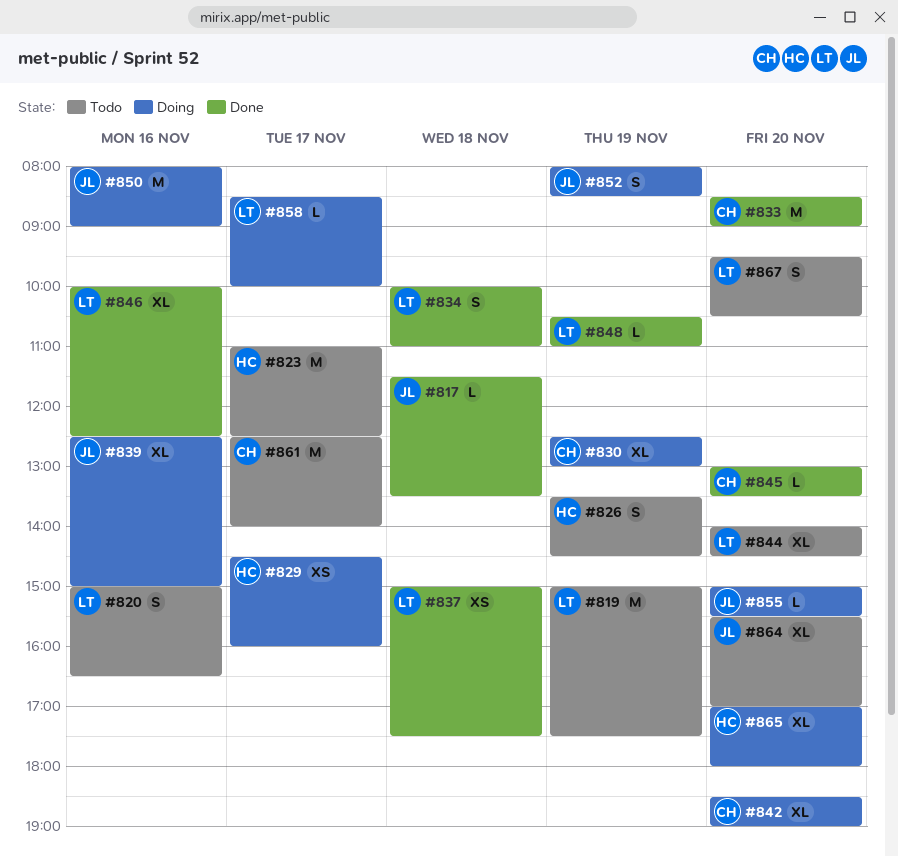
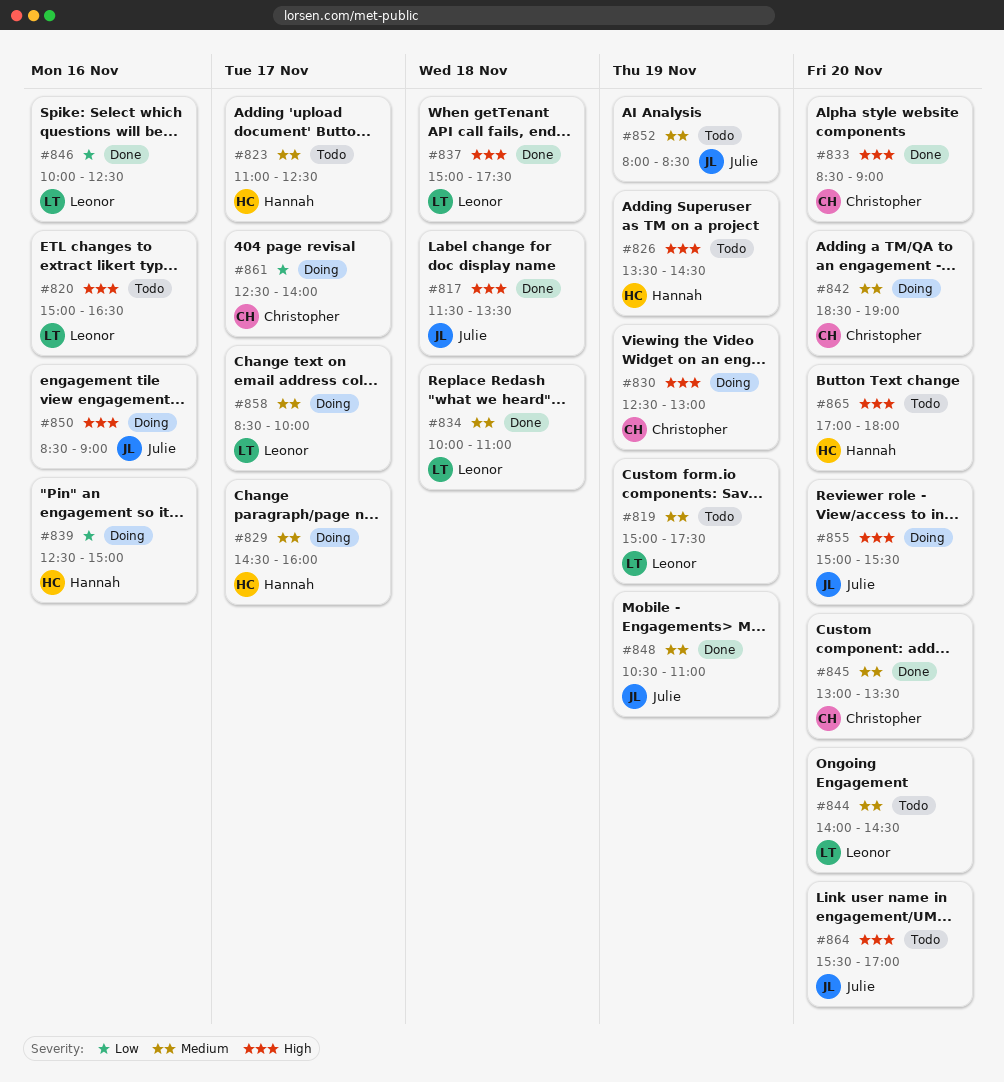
#839, owner: Julie -> Hannah
#848, owner: Leonor -> Julie
#850, begins: 08:00 -> 08:30
#852, status: Doing -> Todo
#861, status: Todo -> Doing
#865, status: Doing -> Todo
#867: present -> none

